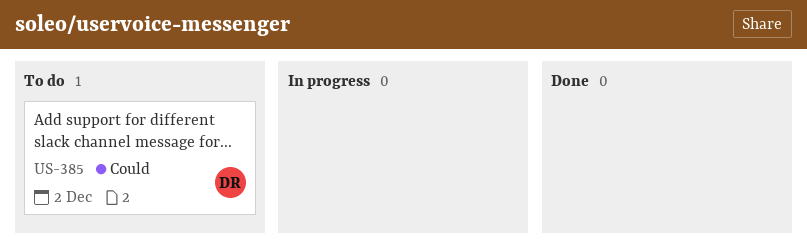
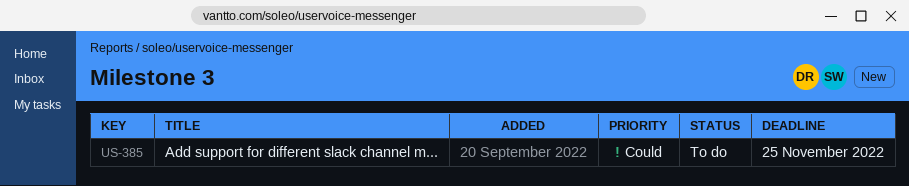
US-385, due: Dec 2 -> Nov 25

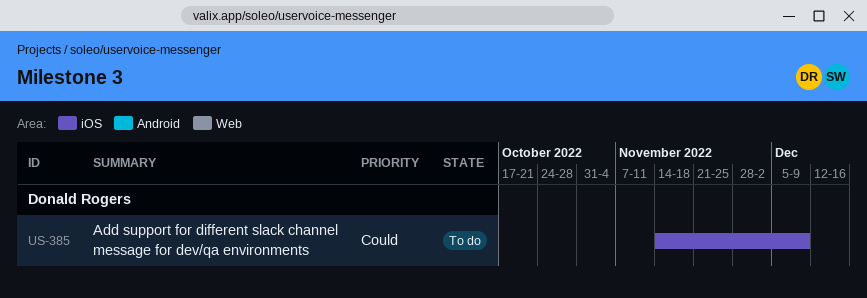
US-385, due: Nov 25 -> Dec 9

